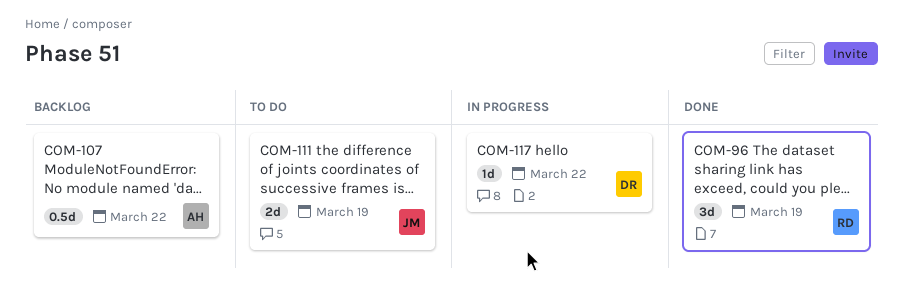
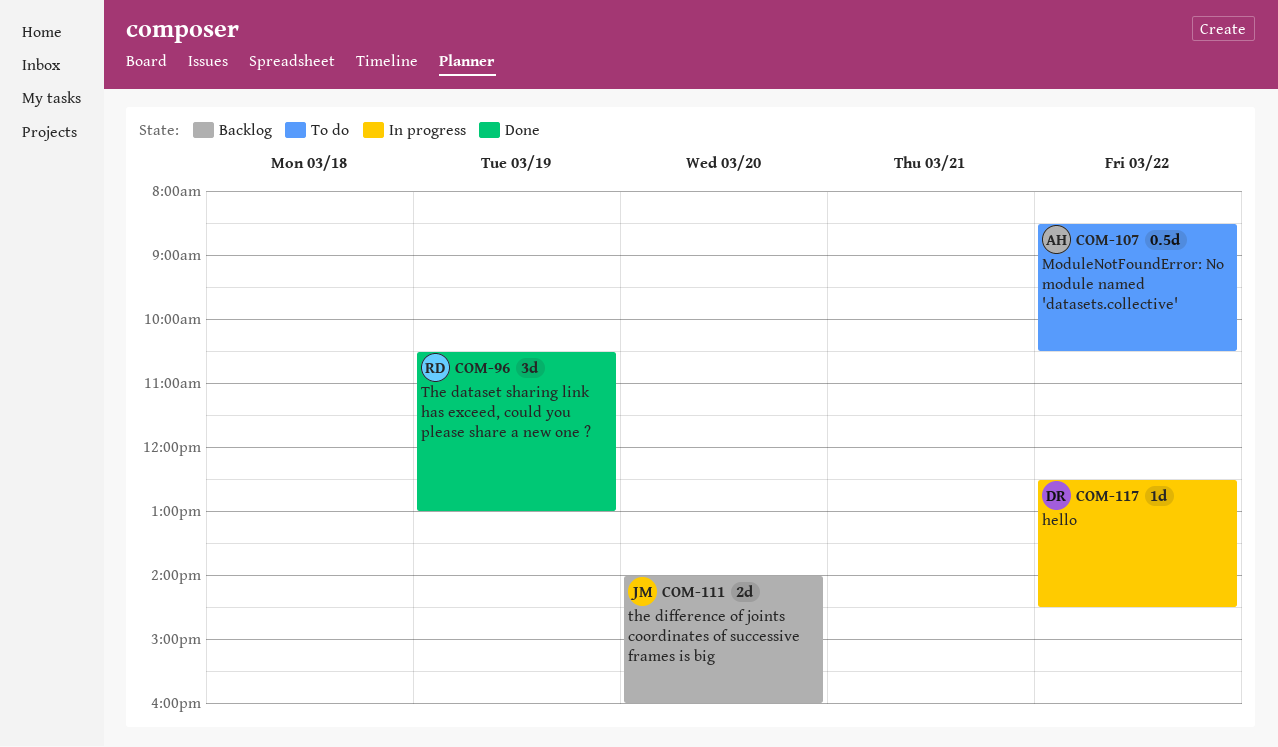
COM-107, status: Backlog -> To do
COM-111, status: To do -> Backlog
COM-111, day: Mar 19 -> Mar 20

